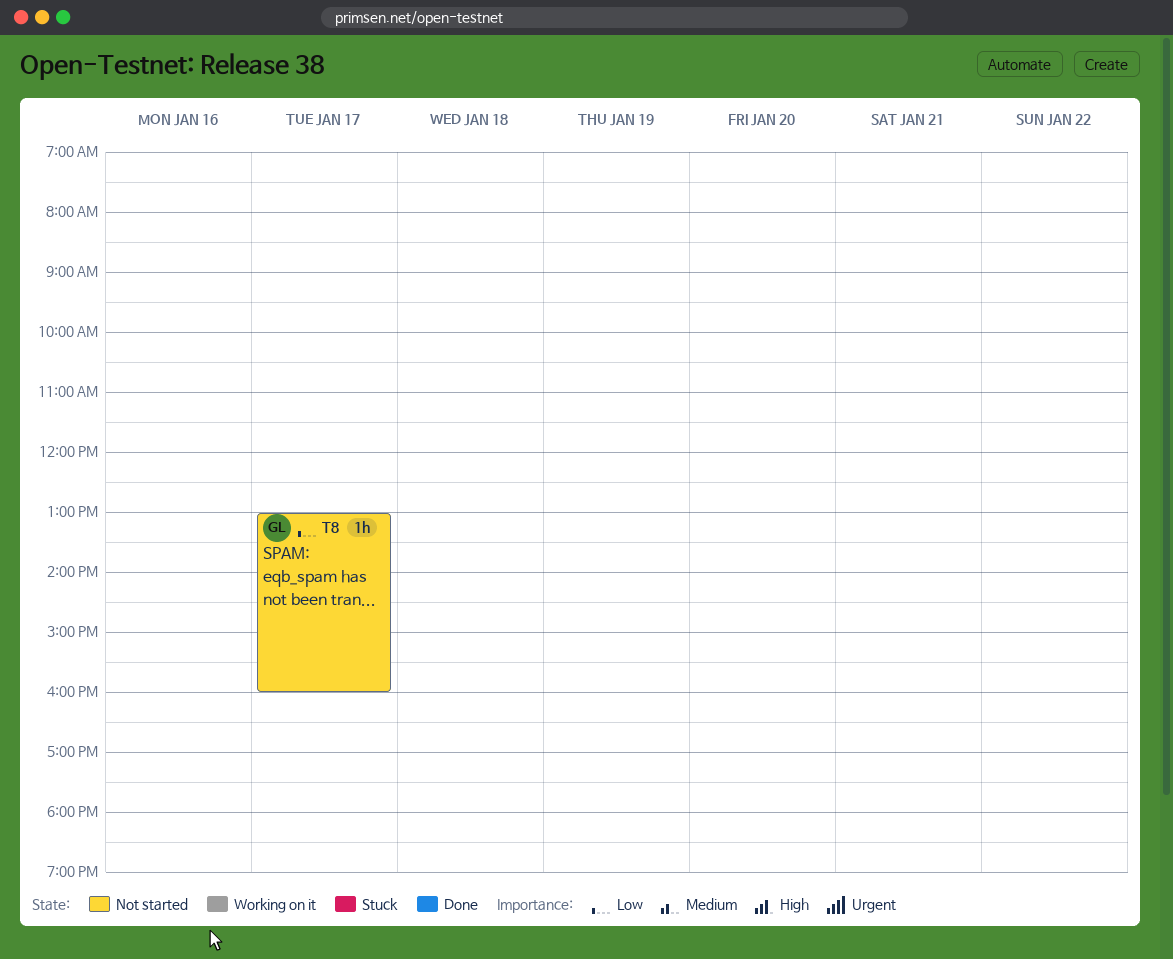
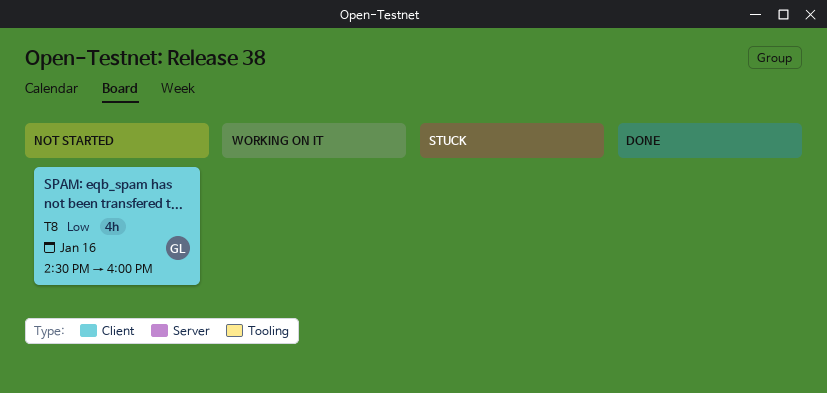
T8, estimate: 1h -> 4h
T8, day: Jan 17 -> Jan 16
T8, begins: 13:00 -> 14:30

